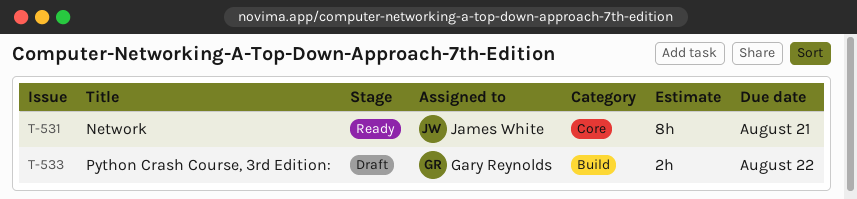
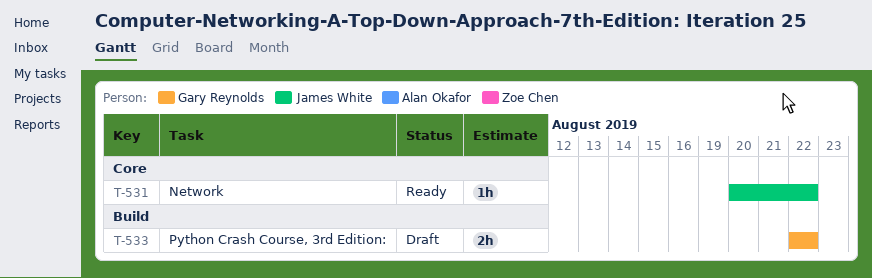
T-531, estimate: 8h -> 1h
T-531, due: Aug 21 -> Aug 22

